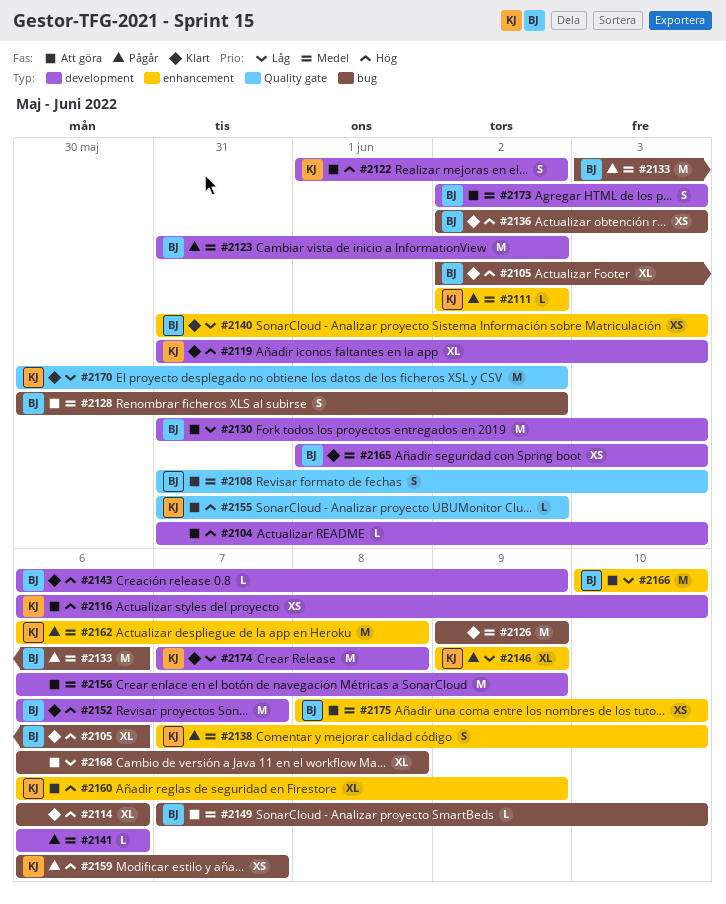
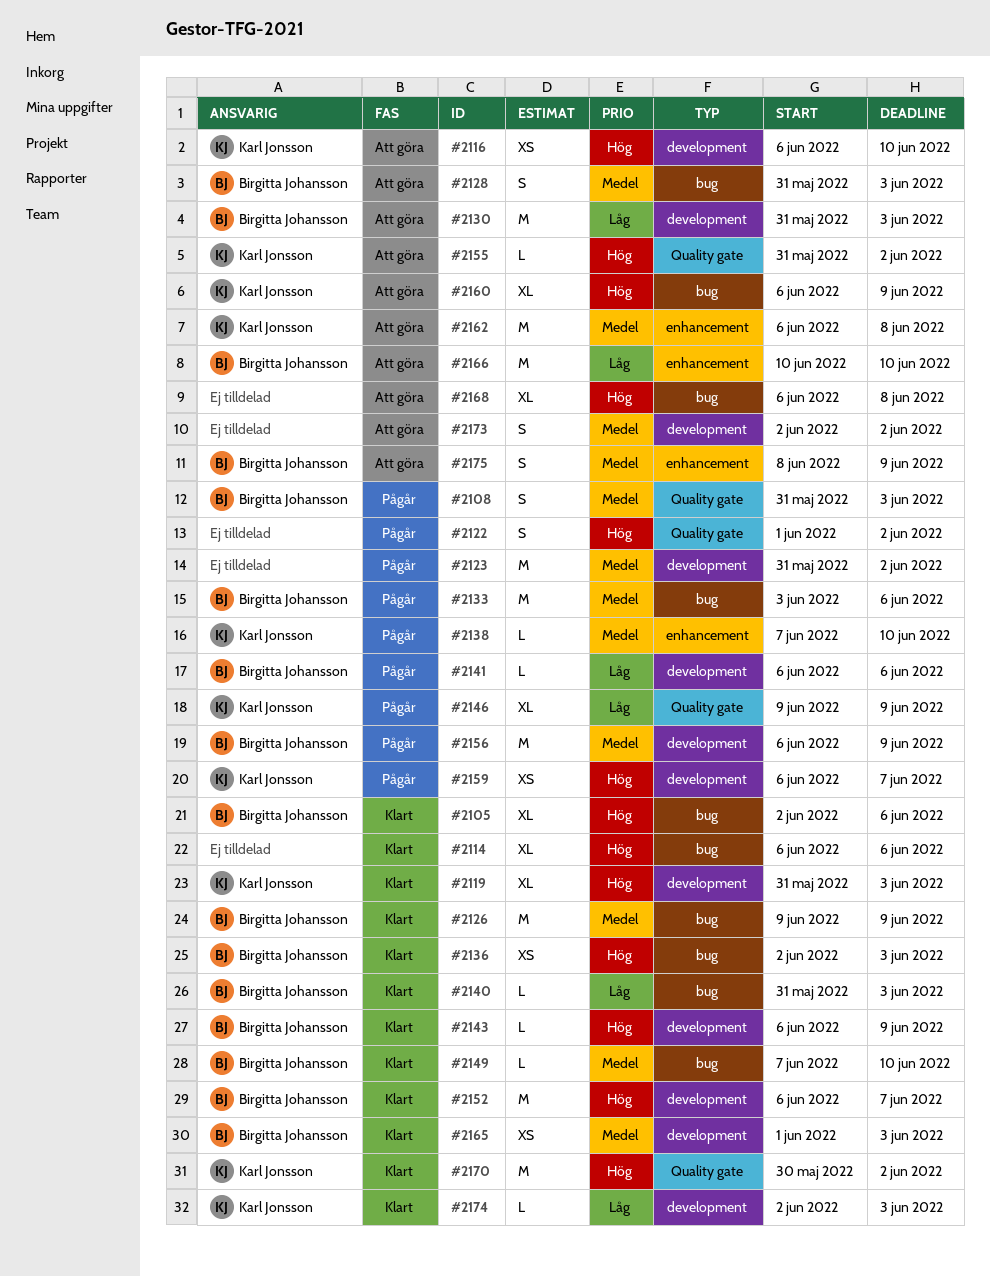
#2104: present -> none
#2108, status: Att göra -> Pågår
#2111: present -> none
#2122, status: Att göra -> Pågår
#2122, owner: Karl Jonsson -> none
#2122, label: development -> Quality gate
#2123, owner: Birgitta Johansson -> none
#2126, owner: none -> Birgitta Johansson
#2128, start: May 30 -> May 31
#2128, due: Jun 2 -> Jun 3
#2138, estimate: S -> L
#2140, label: enhancement -> bug
#2140, estimate: XS -> L
#2141, owner: none -> Birgitta Johansson
#2141, priority: Medel -> Låg
#2146, label: enhancement -> Quality gate
#2149, status: Att göra -> Klart
#2156, status: Att göra -> Pågår
#2156, owner: none -> Birgitta Johansson
#2159, label: bug -> development
#2160, label: enhancement -> bug
#2162, status: Pågår -> Att göra
#2168, priority: Låg -> Hög
#2170, priority: Låg -> Hög
#2173, owner: Birgitta Johansson -> none
#2173, due: Jun 3 -> Jun 2
#2174, estimate: M -> L
#2174, start: Jun 7 -> Jun 2
#2174, due: Jun 8 -> Jun 3
#2175, estimate: XS -> S
#2175, due: Jun 10 -> Jun 9

